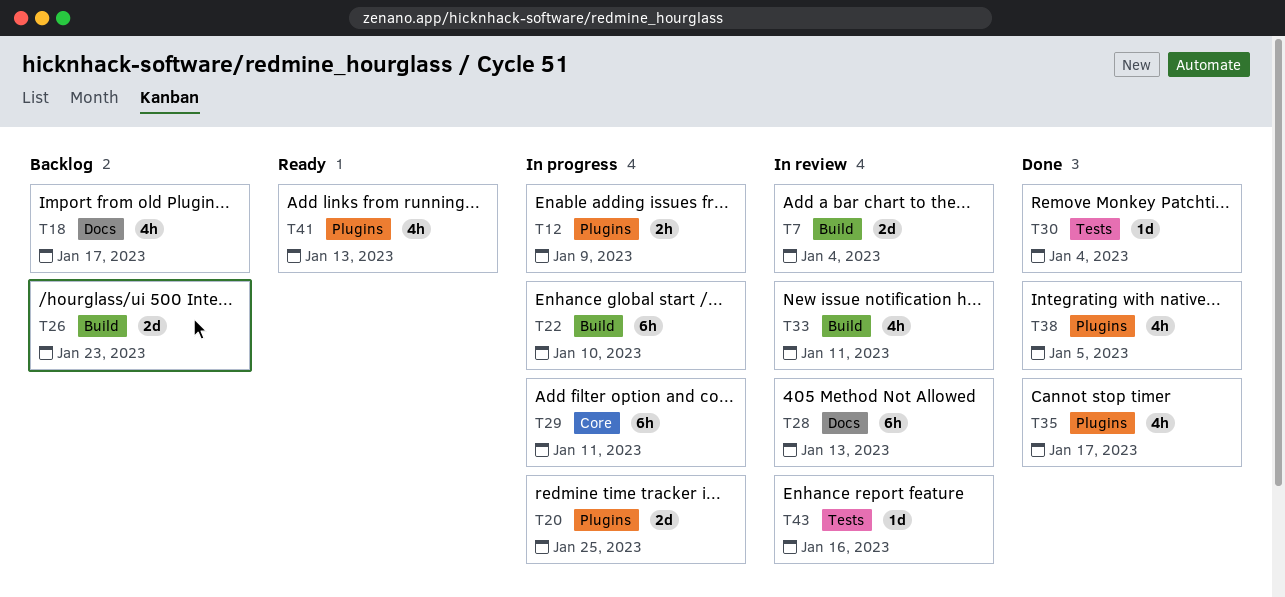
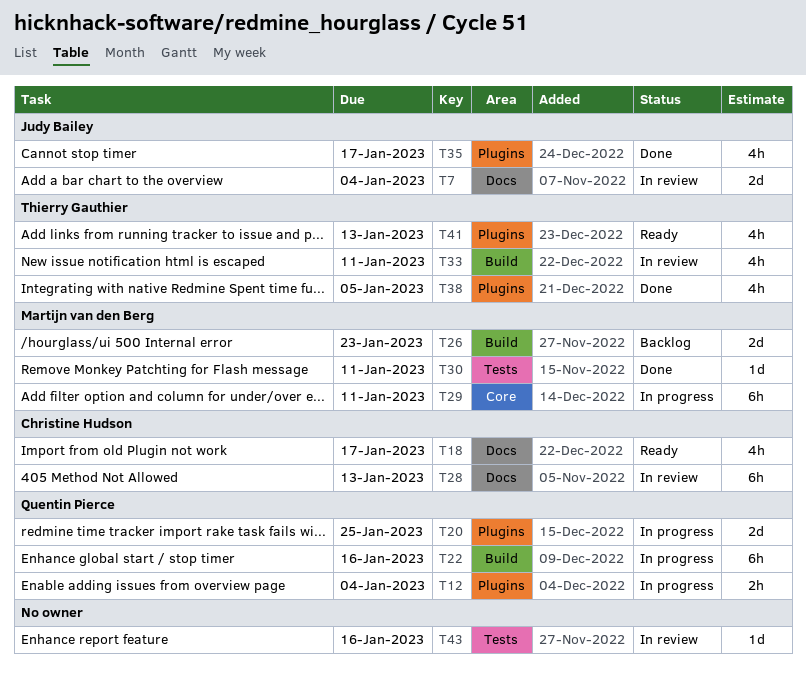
T7, label: Build -> Docs
T12, due: Jan 9 -> Jan 4
T18, status: Backlog -> Ready
T22, due: Jan 10 -> Jan 16
T30, due: Jan 4 -> Jan 11

